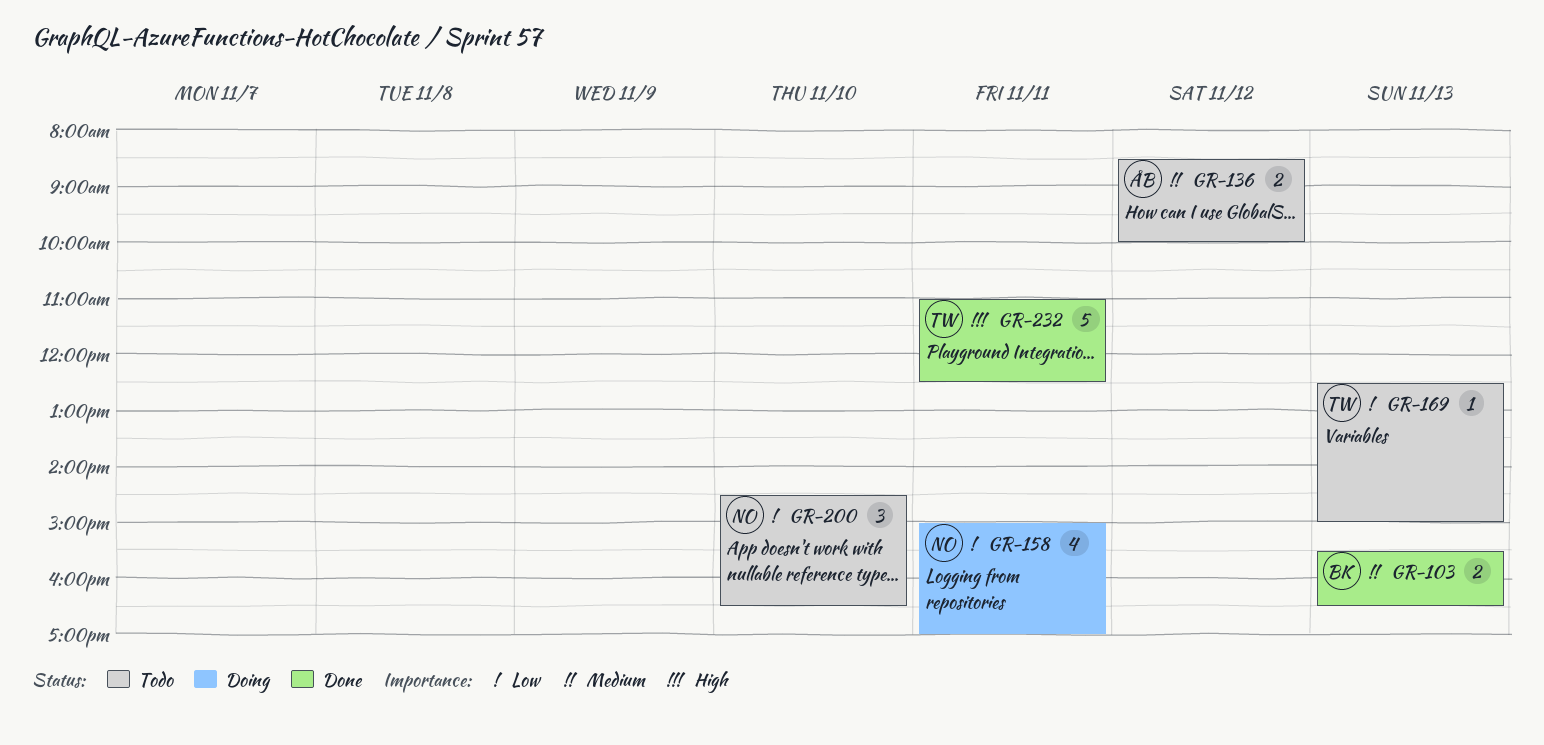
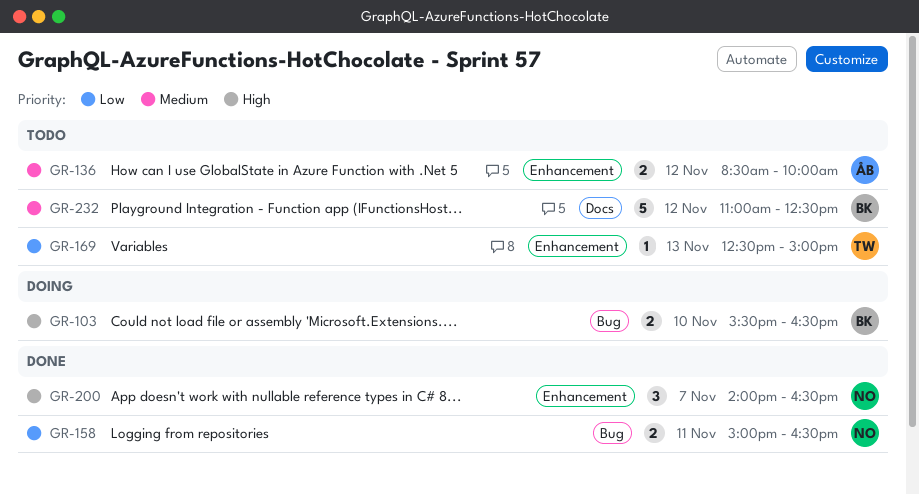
GR-103, status: Done -> Doing
GR-103, priority: Medium -> High
GR-103, day: Nov 13 -> Nov 10
GR-158, status: Doing -> Done
GR-158, estimate: 4 -> 2
GR-158, ends: 17:00 -> 16:30
GR-200, status: Todo -> Done
GR-200, priority: Low -> High
GR-200, day: Nov 10 -> Nov 7
GR-200, begins: 14:30 -> 14:00
GR-232, status: Done -> Todo
GR-232, owner: TW -> BK
GR-232, priority: High -> Medium
GR-232, day: Nov 11 -> Nov 12

